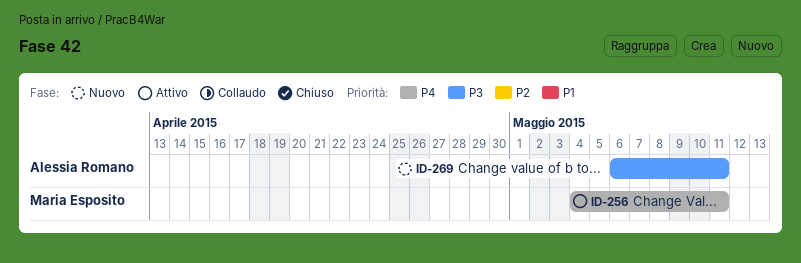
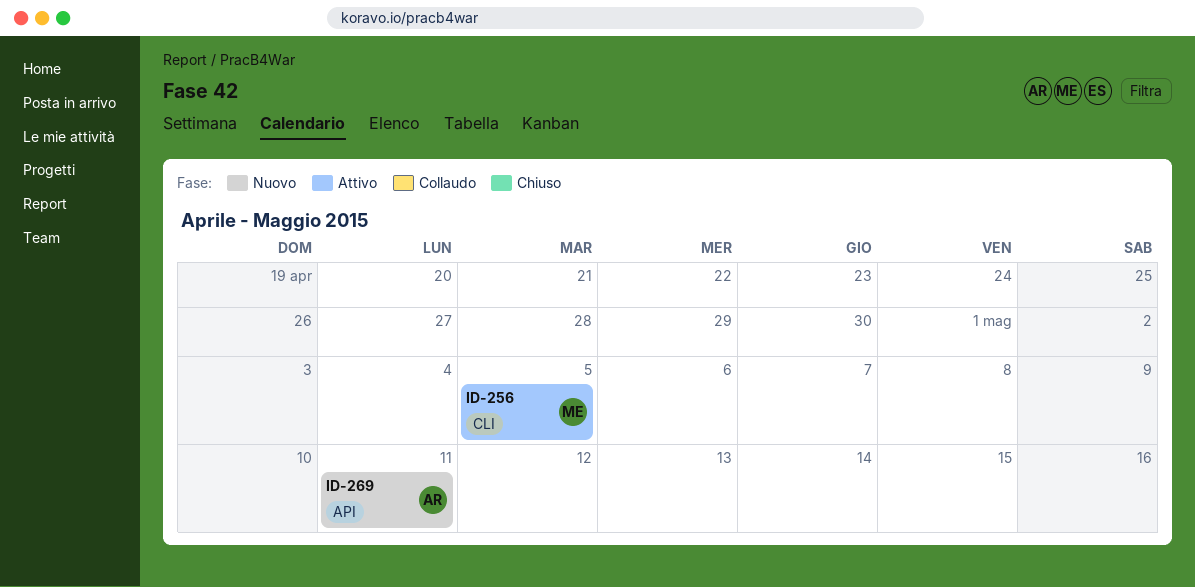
ID-256, due: May 11 -> May 5

